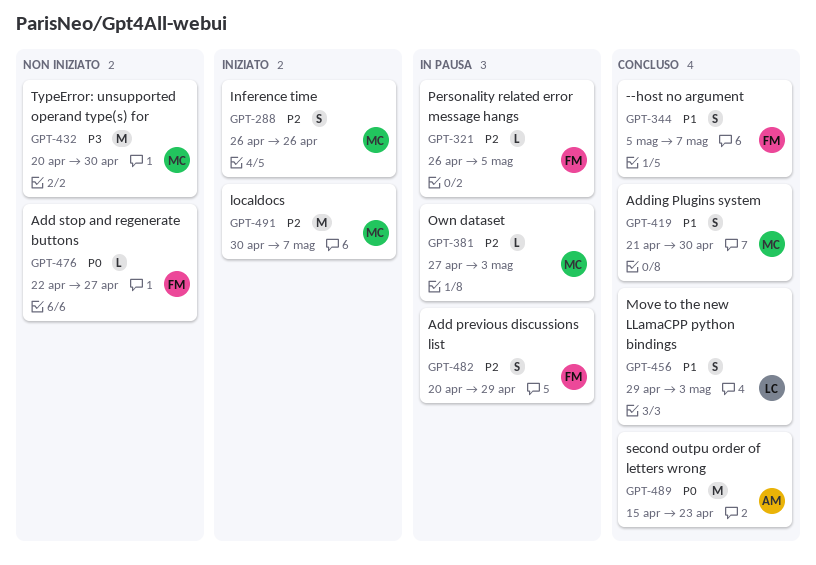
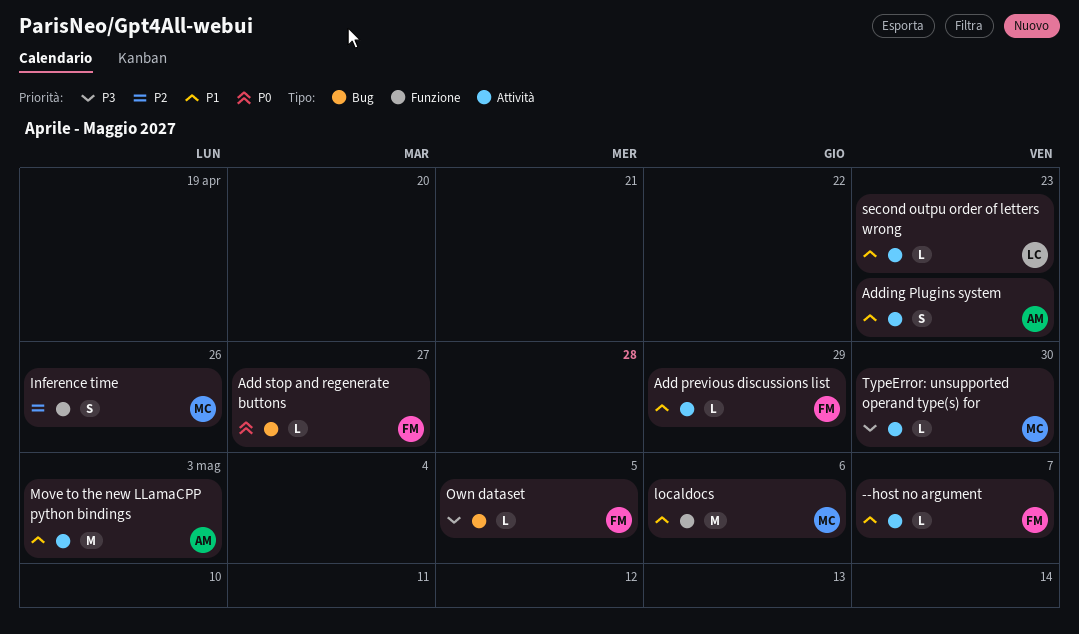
--host no argument, estimate: S -> L
Add previous discussions list, priority: P2 -> P1
Add previous discussions list, estimate: S -> L
Adding Plugins system, owner: MC -> AM
Adding Plugins system, due: Apr 30 -> Apr 23
localdocs, priority: P2 -> P1
localdocs, due: May 7 -> May 6
Move to the new LLamaCPP python bindings, owner: LC -> AM
Move to the new LLamaCPP python bindings, estimate: S -> M
Own dataset, owner: MC -> FM
Own dataset, priority: P2 -> P3
Own dataset, due: May 3 -> May 5
Personality related error message hangs: present -> none
second outpu order of letters wrong, owner: AM -> LC
second outpu order of letters wrong, priority: P0 -> P1
second outpu order of letters wrong, estimate: M -> L
TypeError: unsupported operand type(s) for, estimate: M -> L

